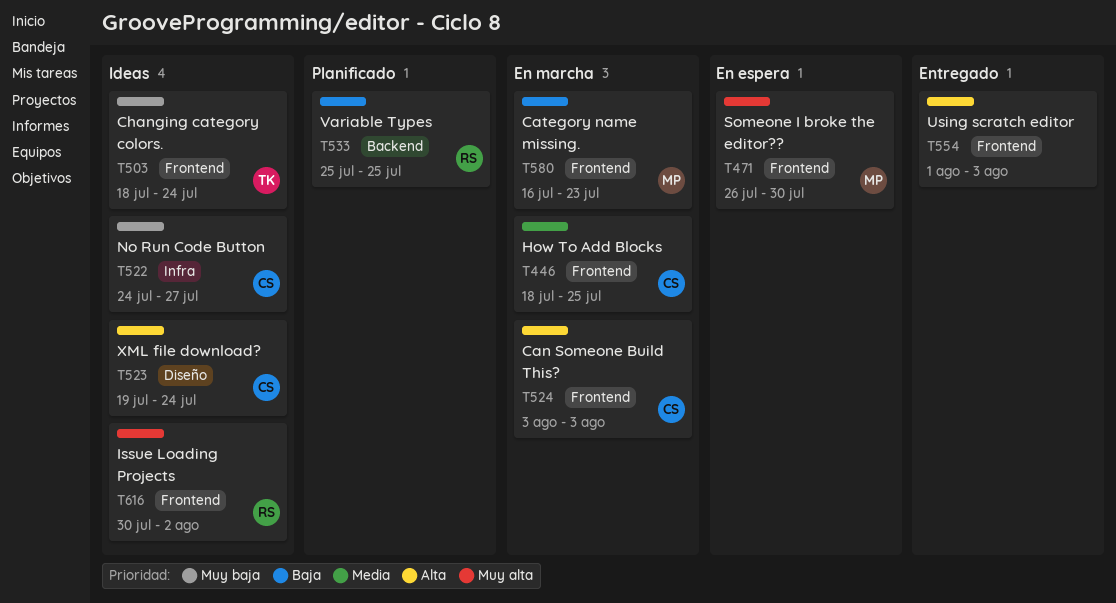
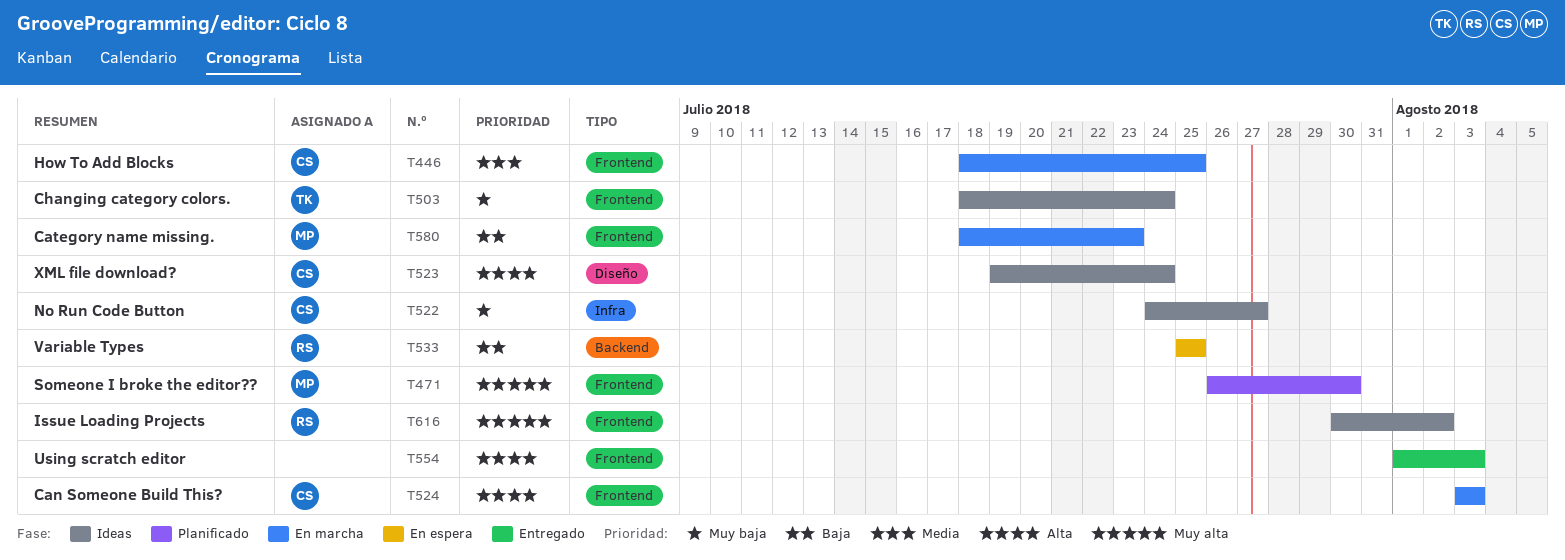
T471, status: En espera -> Planificado
T533, status: Planificado -> En espera
T580, start: Jul 16 -> Jul 18

